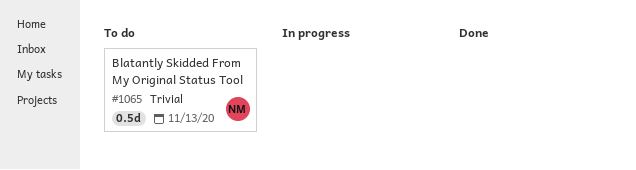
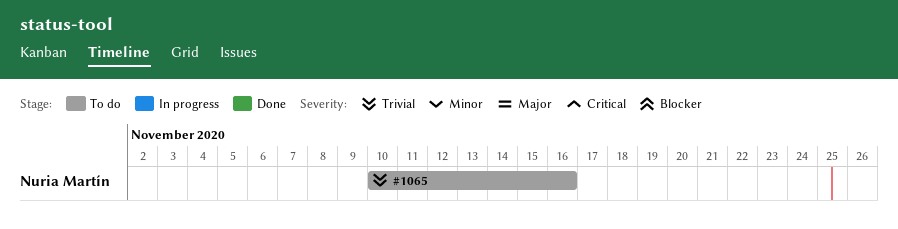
#1065, due: Nov 13 -> Nov 16

